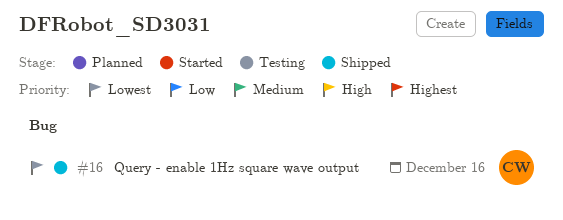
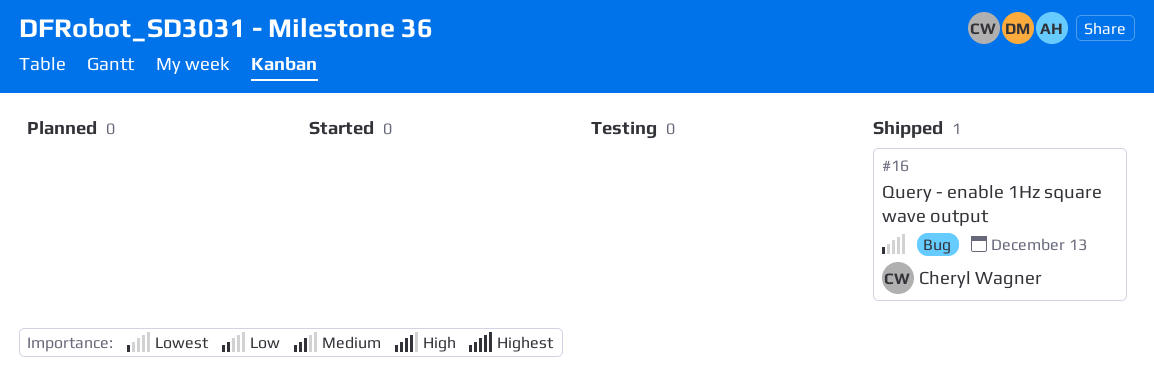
#16, due: Dec 16 -> Dec 13

